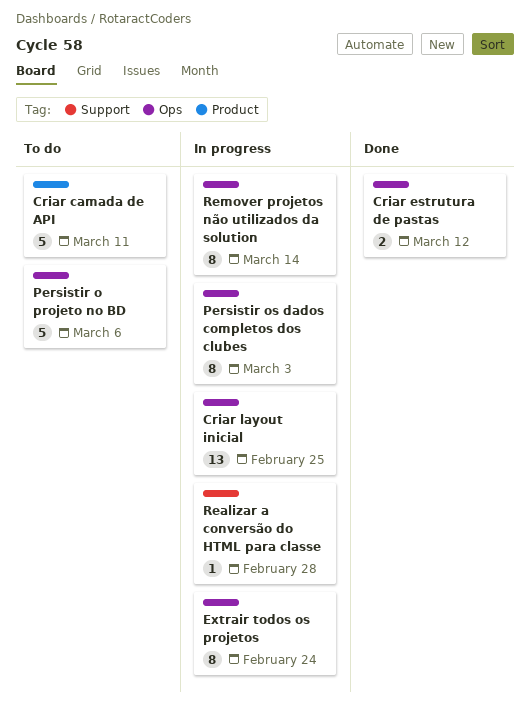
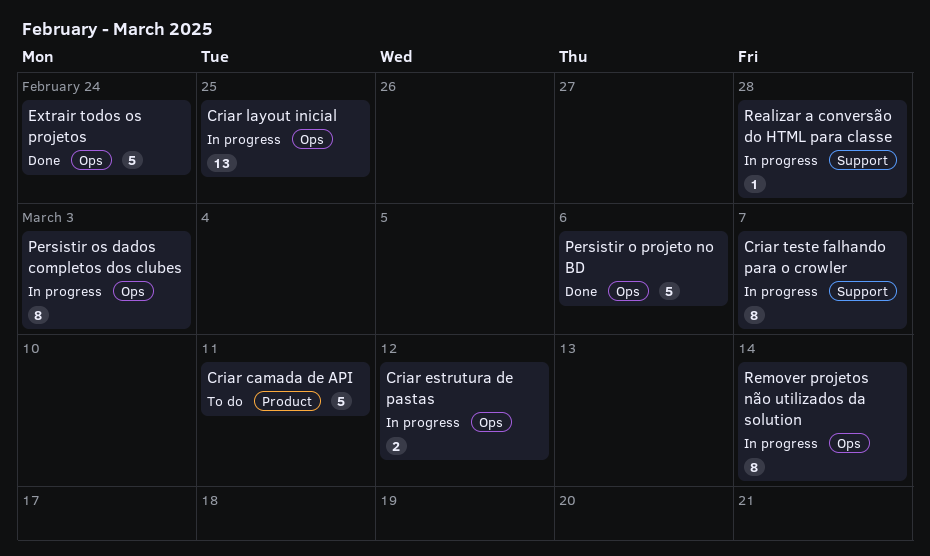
Criar estrutura de pastas, status: Done -> In progress
Criar teste falhando para o crowler: none -> present
Extrair todos os projetos, status: In progress -> Done
Extrair todos os projetos, estimate: 8 -> 5
Persistir o projeto no BD, status: To do -> Done

